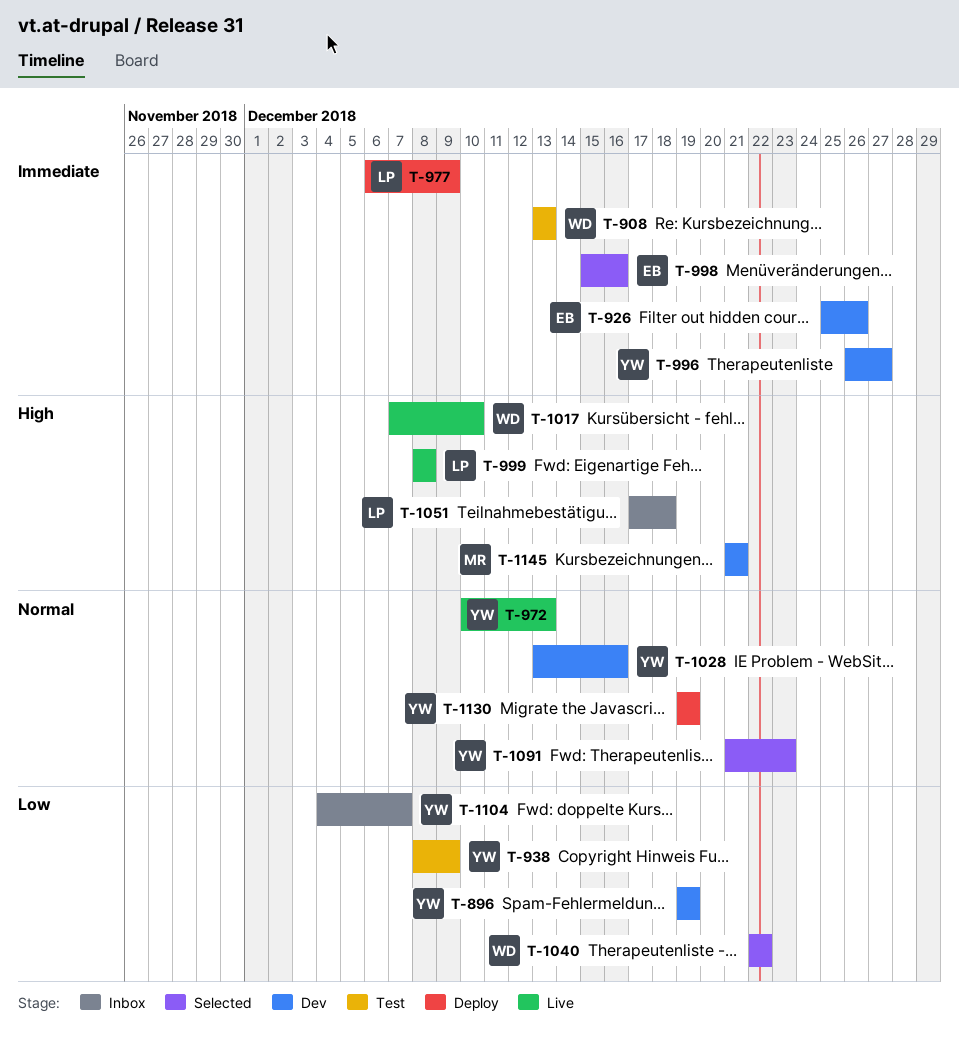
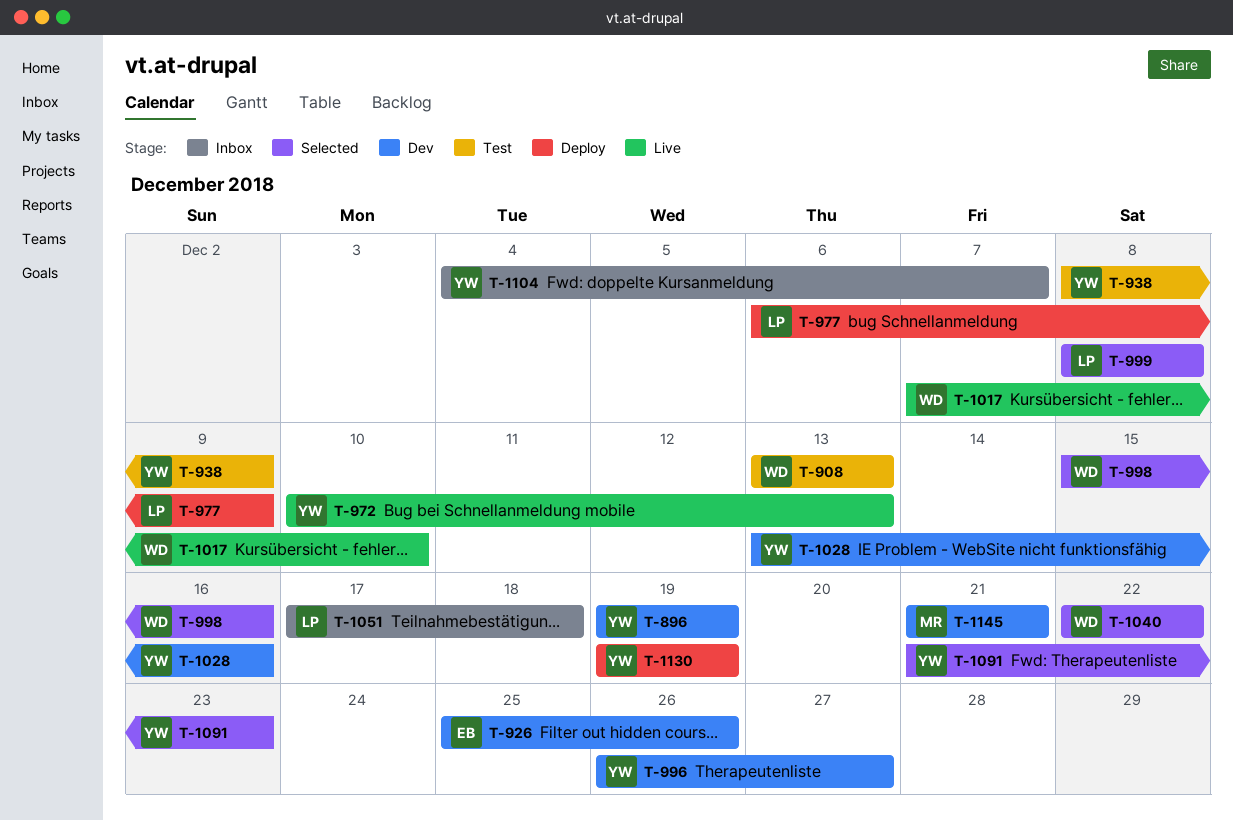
T-998, owner: EB -> WD
T-999, status: Live -> Selected

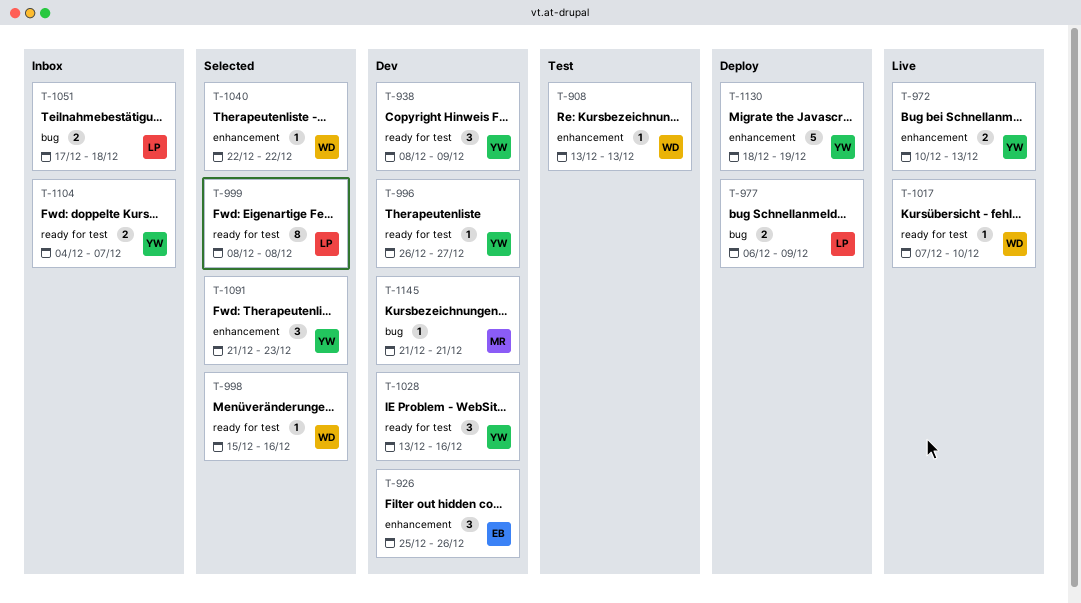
T-896: present -> none
T-938, status: Test -> Dev
T-1130, start: Dec 19 -> Dec 18

